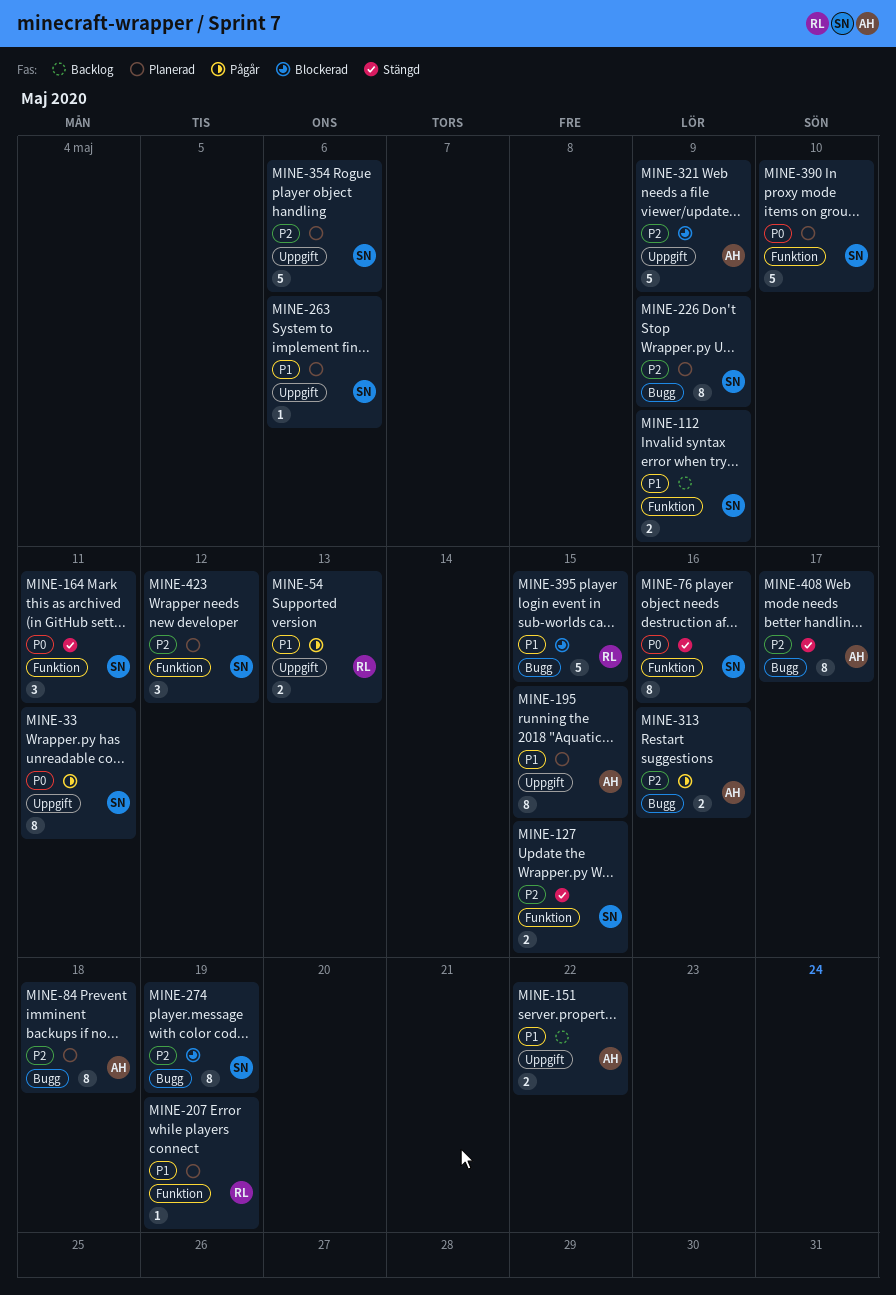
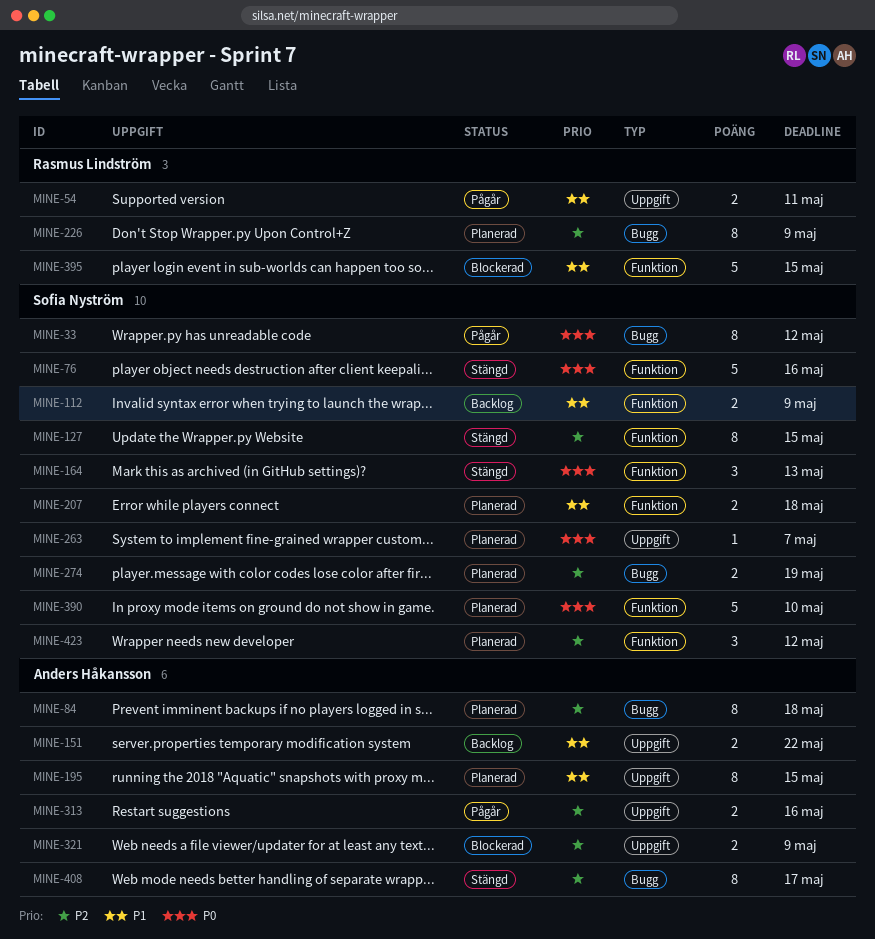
MINE-33, label: Uppgift -> Bugg
MINE-33, due: May 11 -> May 12
MINE-54, due: May 13 -> May 11
MINE-76, estimate: 8 -> 5
MINE-127, estimate: 2 -> 8
MINE-164, due: May 11 -> May 13
MINE-207, owner: Rasmus Lindström -> Sofia Nyström
MINE-207, estimate: 1 -> 2
MINE-207, due: May 19 -> May 18
MINE-226, owner: Sofia Nyström -> Rasmus Lindström
MINE-263, priority: P1 -> P0
MINE-263, due: May 6 -> May 7
MINE-274, status: Blockerad -> Planerad
MINE-274, estimate: 8 -> 2
MINE-313, label: Bugg -> Uppgift
MINE-321, estimate: 5 -> 2
MINE-354: present -> none
MINE-395, label: Bugg -> Funktion

